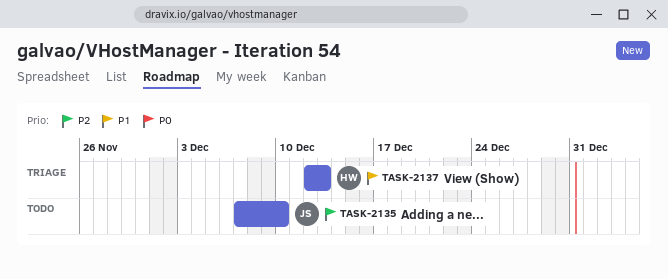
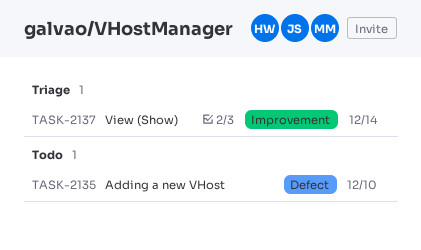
TASK-2137, due: Dec 13 -> Dec 14

